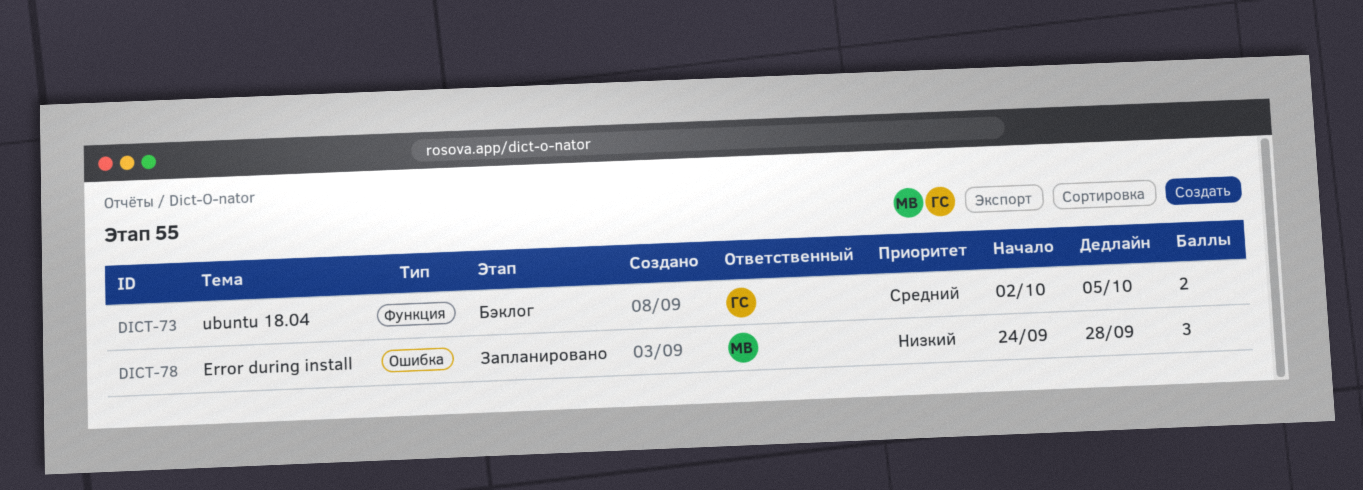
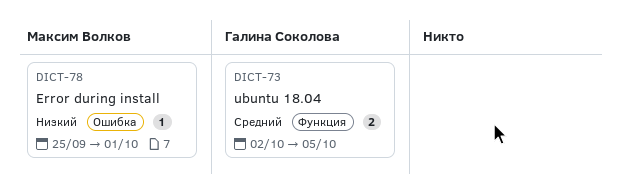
DICT-78, estimate: 3 -> 1
DICT-78, start: Sep 24 -> Sep 25
DICT-78, due: Sep 28 -> Oct 1

